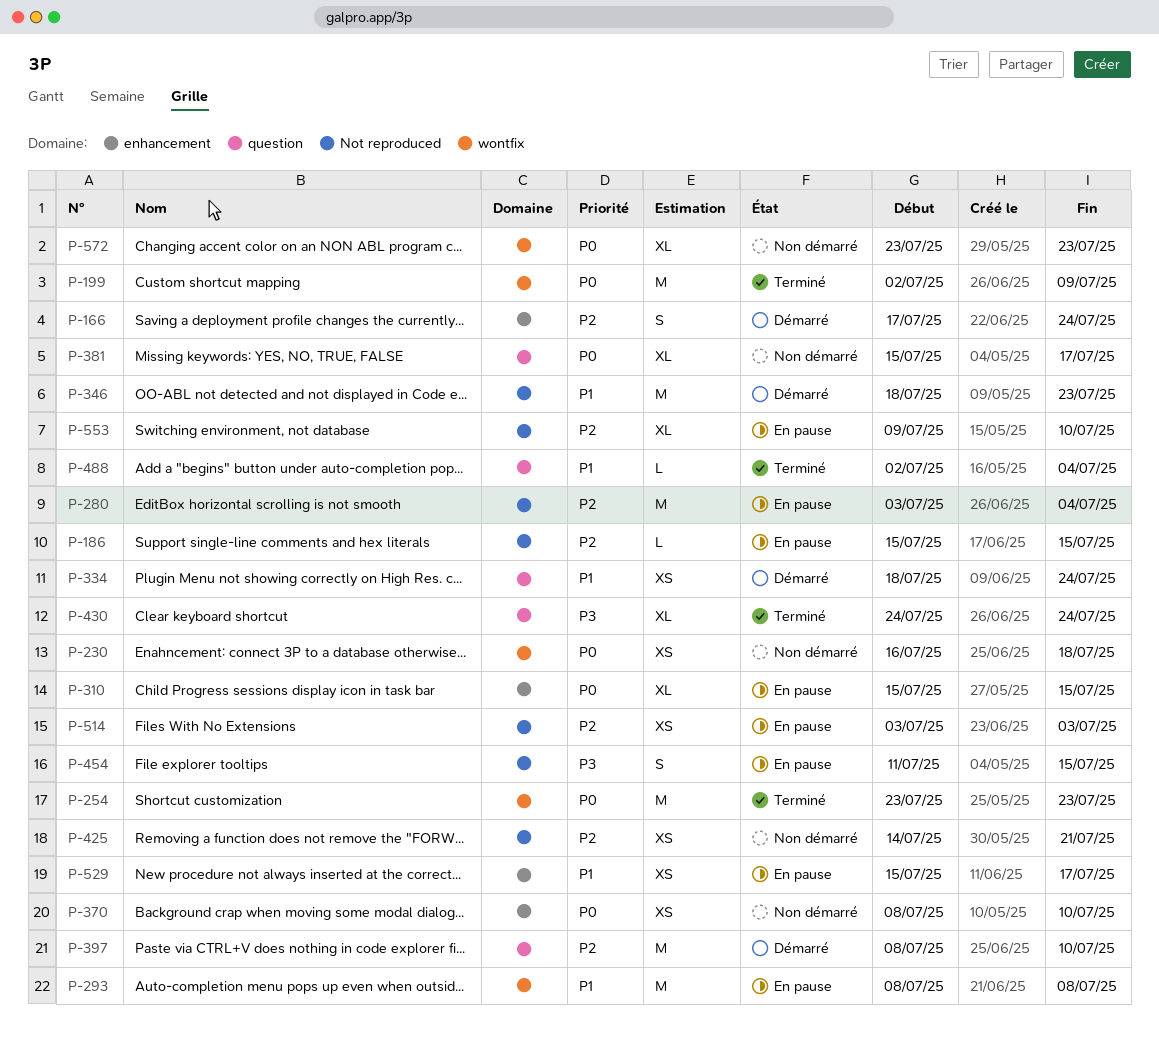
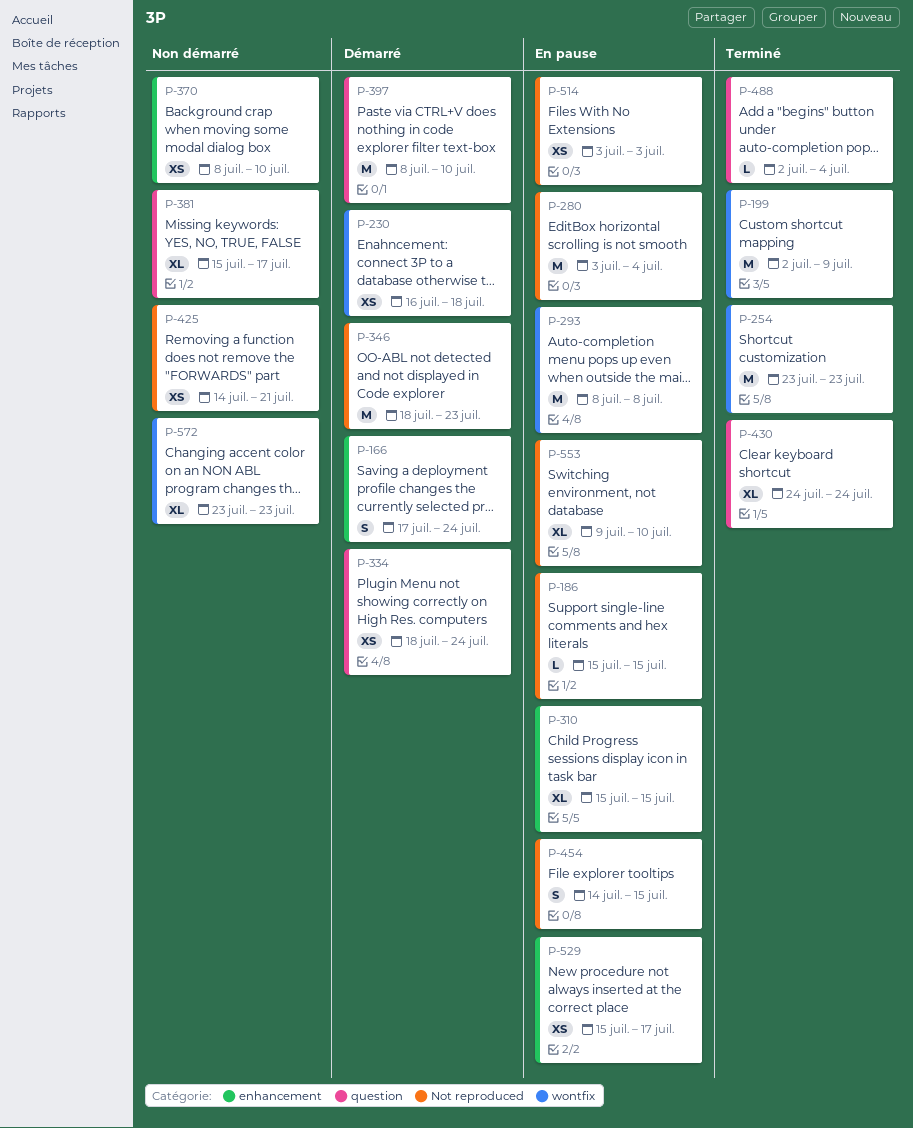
P-230, status: Non démarré -> Démarré
P-454, start: Jul 11 -> Jul 14

